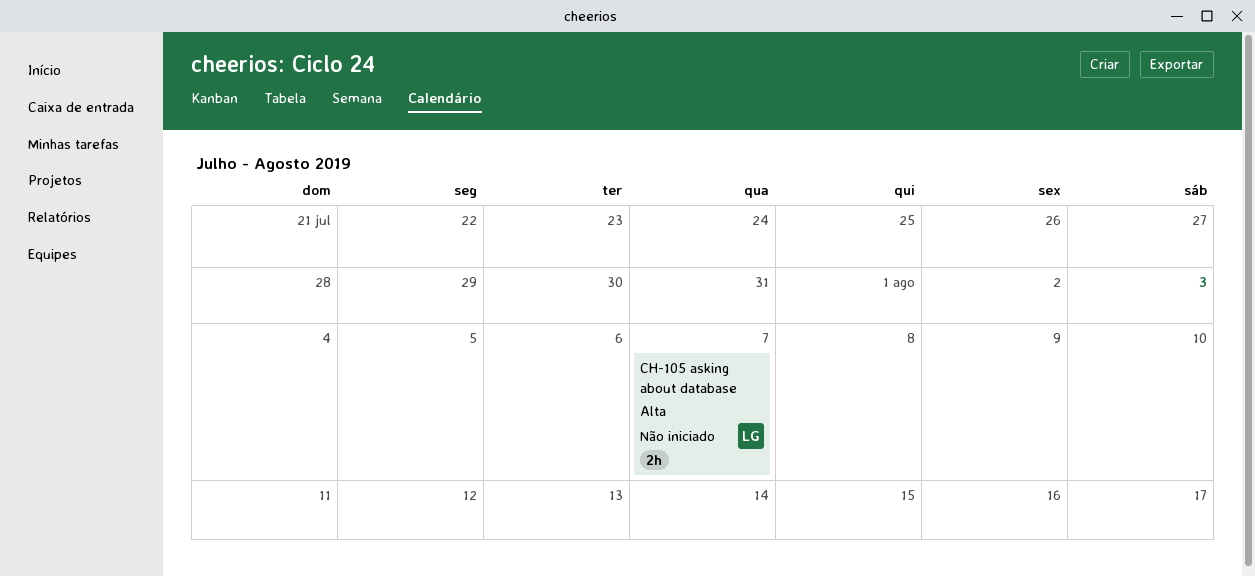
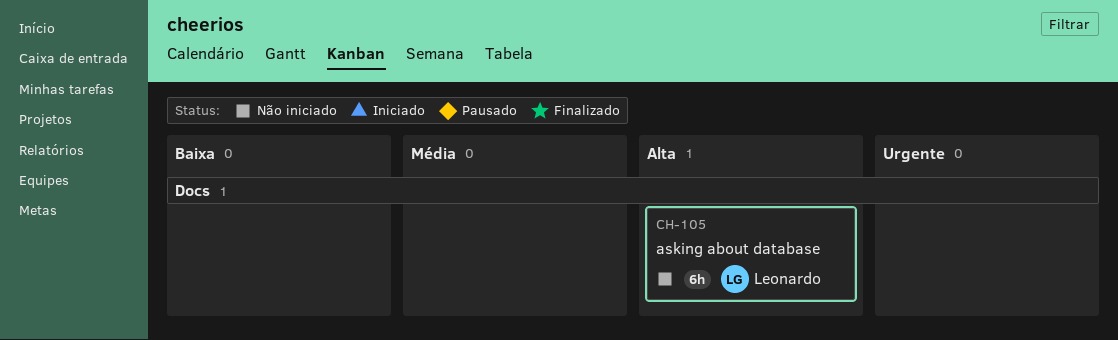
CH-105, estimate: 2h -> 6h

